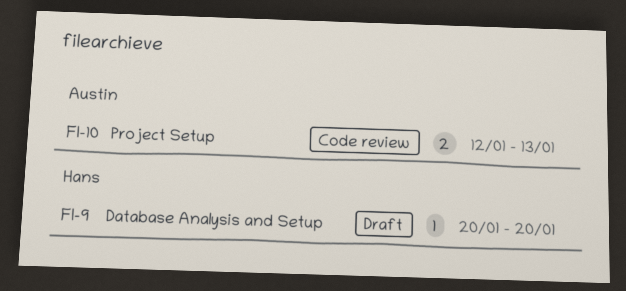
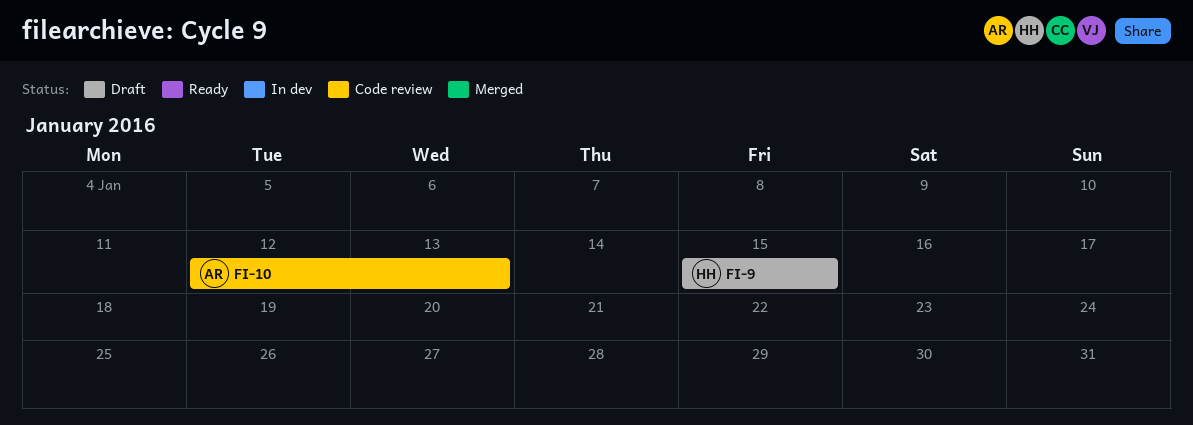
FI-9, start: Jan 20 -> Jan 15
FI-9, due: Jan 20 -> Jan 15

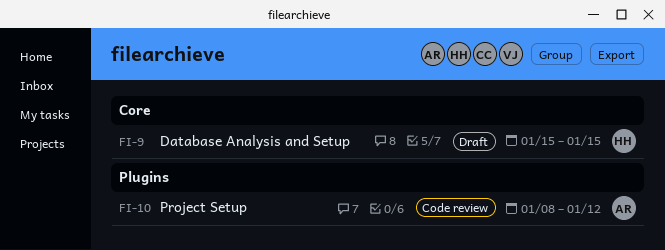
FI-10, start: Jan 12 -> Jan 8
FI-10, due: Jan 13 -> Jan 12

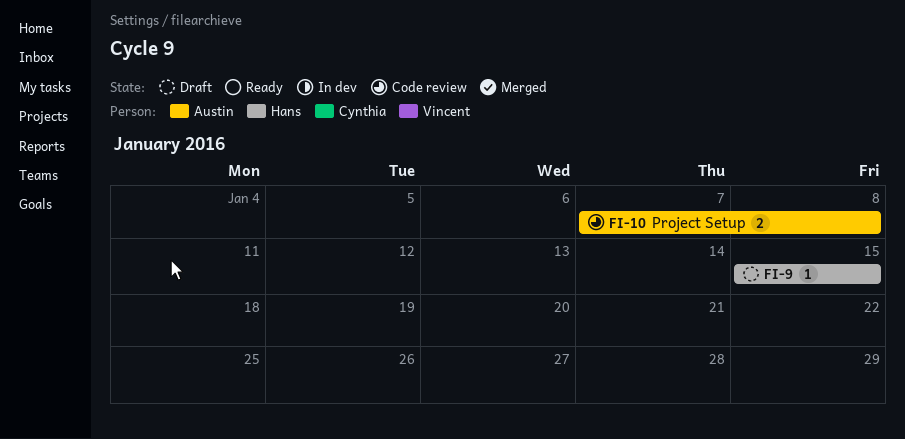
FI-10, start: Jan 8 -> Jan 7
FI-10, due: Jan 12 -> Jan 8

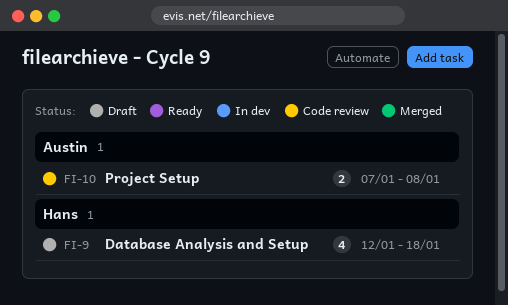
FI-9, estimate: 1 -> 4
FI-9, start: Jan 15 -> Jan 12
FI-9, due: Jan 15 -> Jan 18

